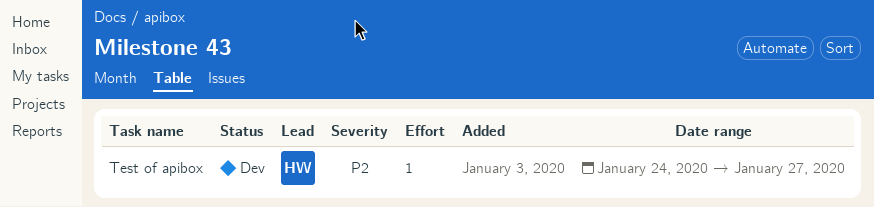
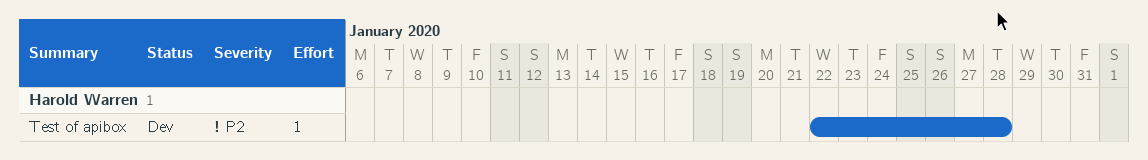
Test of apibox, start: Jan 24 -> Jan 22
Test of apibox, due: Jan 27 -> Jan 28

